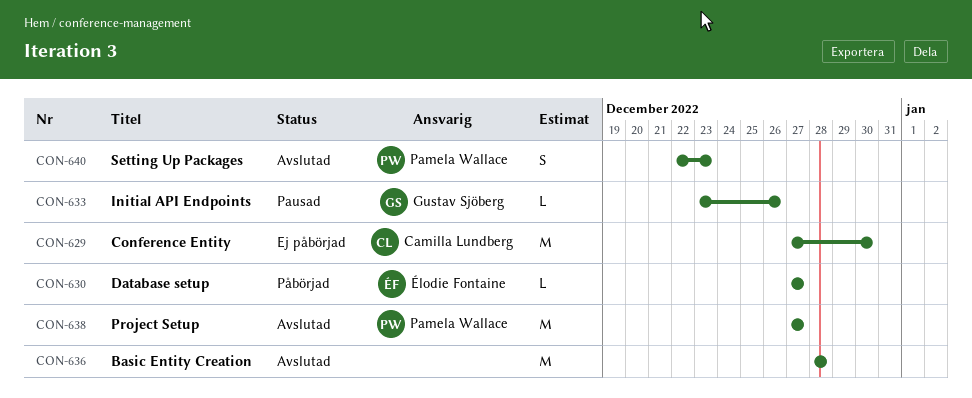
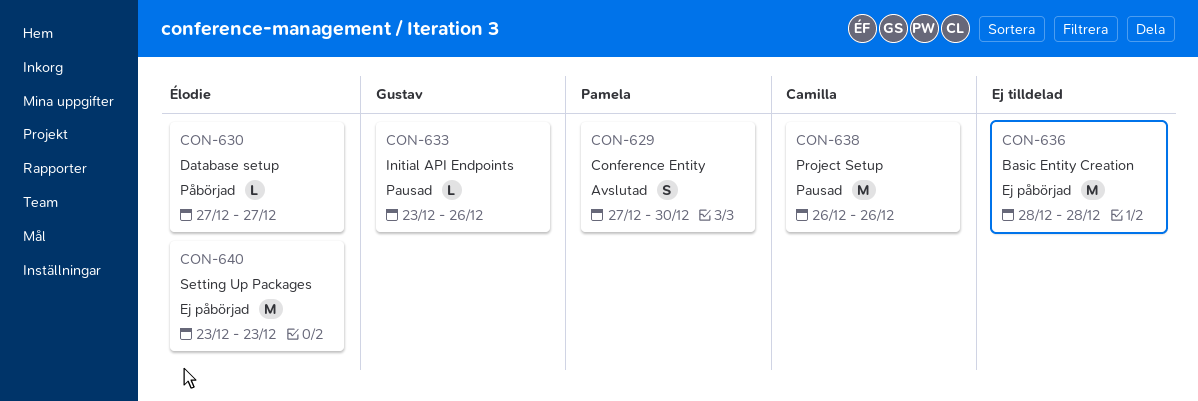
CON-629, status: Ej påbörjad -> Avslutad
CON-629, owner: Camilla Lundberg -> Pamela Wallace
CON-629, estimate: M -> S
CON-636, status: Avslutad -> Ej påbörjad
CON-638, status: Avslutad -> Pausad
CON-638, owner: Pamela Wallace -> Camilla Lundberg
CON-638, start: Dec 27 -> Dec 26
CON-638, due: Dec 27 -> Dec 26
CON-640, status: Avslutad -> Ej påbörjad
CON-640, owner: Pamela Wallace -> Élodie Fontaine
CON-640, estimate: S -> M
CON-640, start: Dec 22 -> Dec 23

